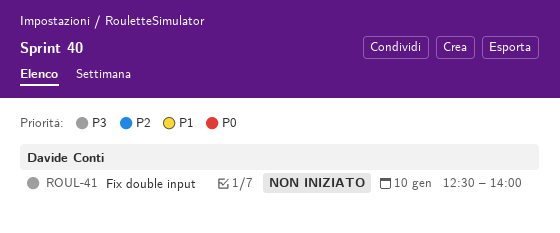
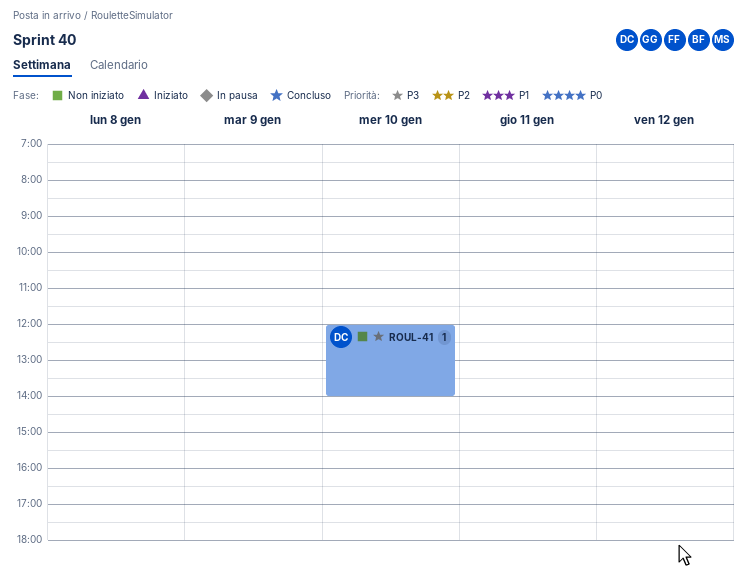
ROUL-41, begins: 12:30 -> 12:00

